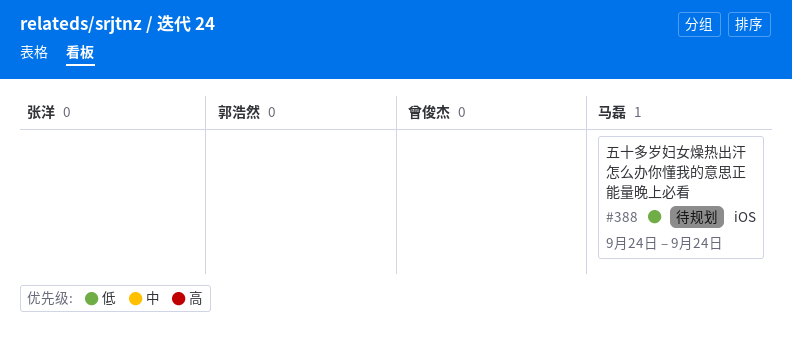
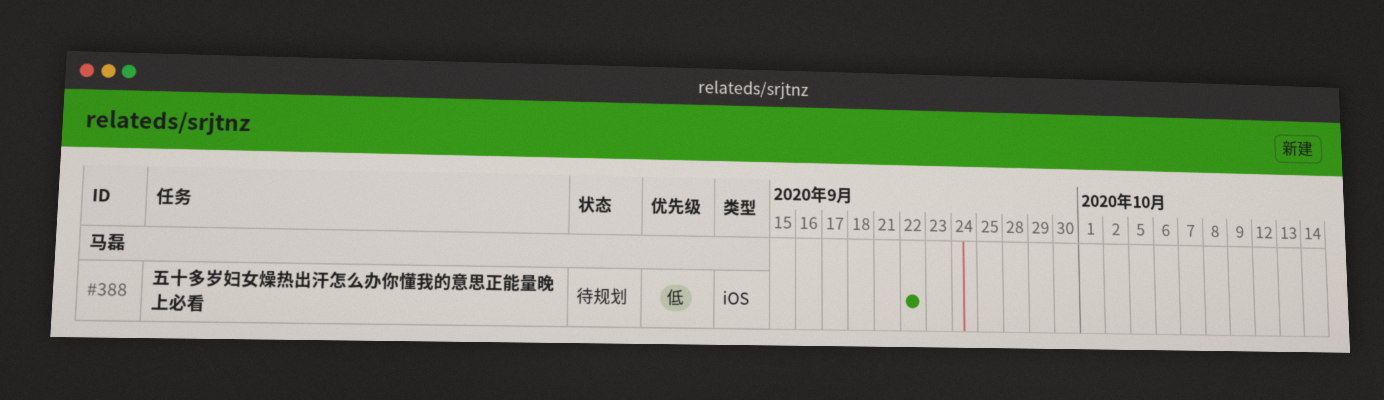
#388, start: Sep 24 -> Sep 22
#388, due: Sep 24 -> Sep 22

